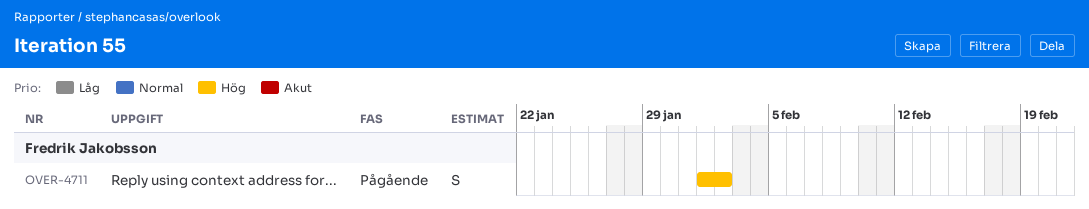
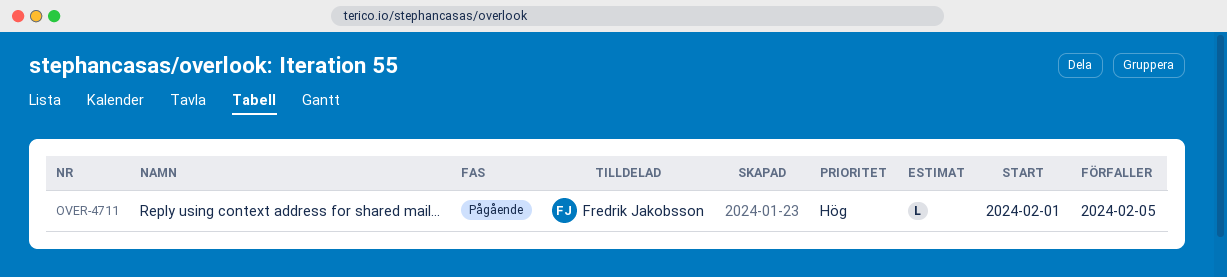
OVER-4711, estimate: S -> L
OVER-4711, due: Feb 2 -> Feb 5

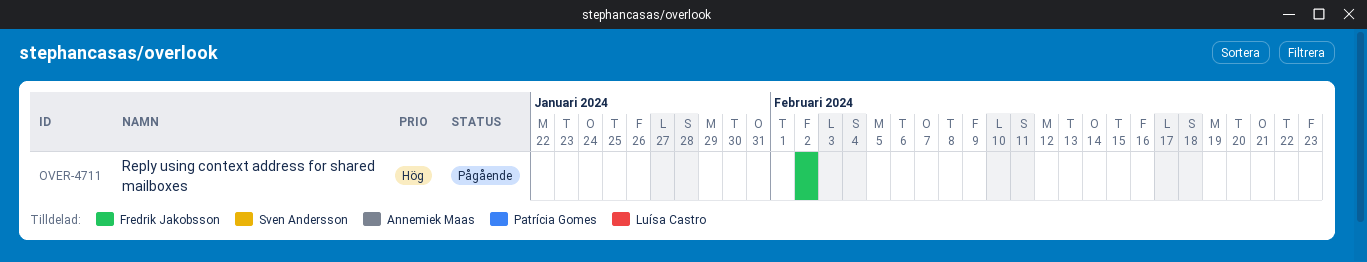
OVER-4711, start: Feb 1 -> Feb 2
OVER-4711, due: Feb 5 -> Feb 2

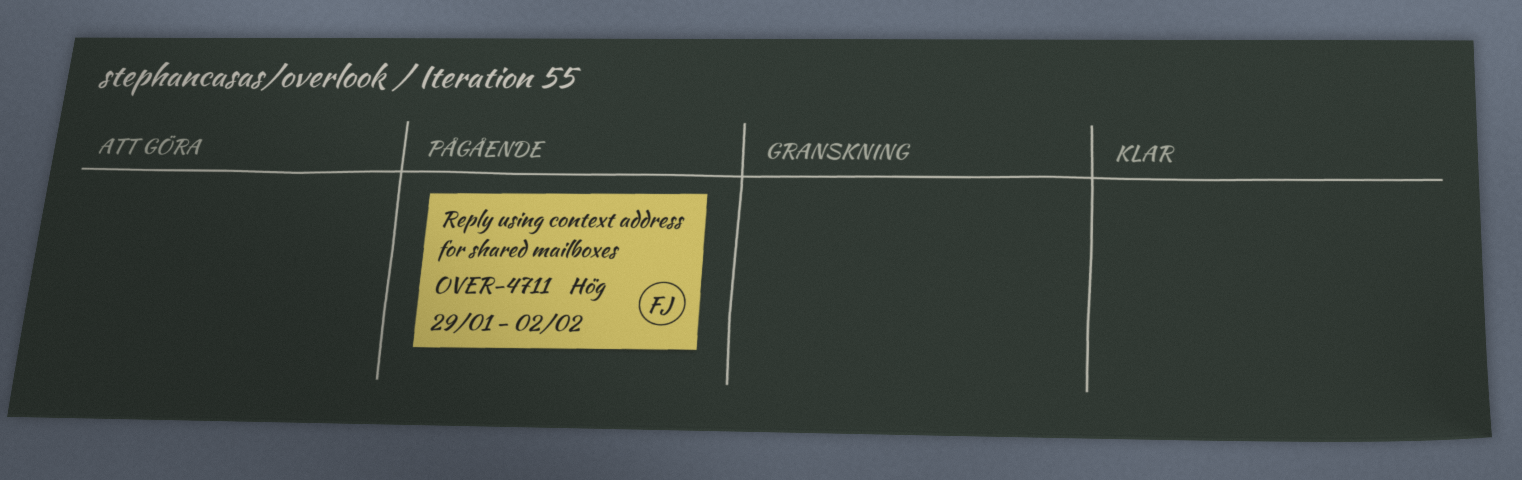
OVER-4711, start: Feb 2 -> Jan 29

